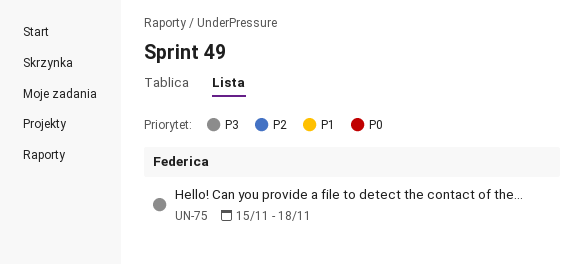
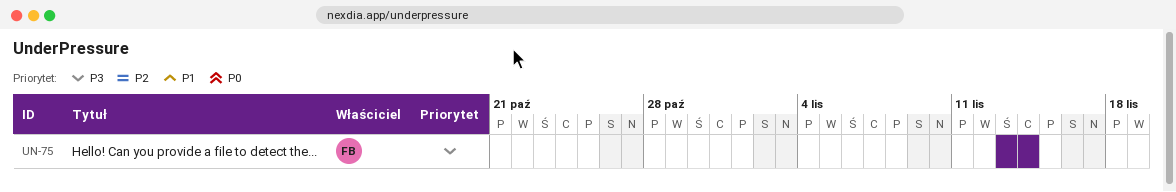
UN-75, start: Nov 15 -> Nov 13
UN-75, due: Nov 18 -> Nov 14

